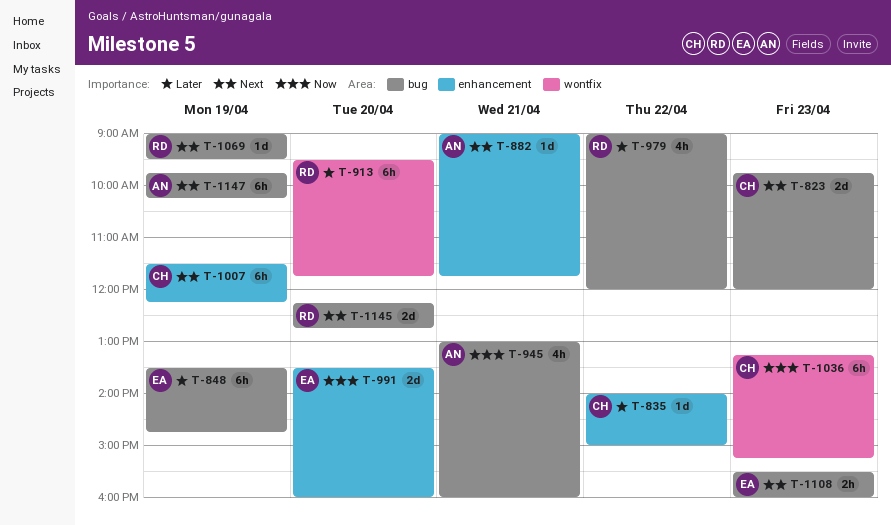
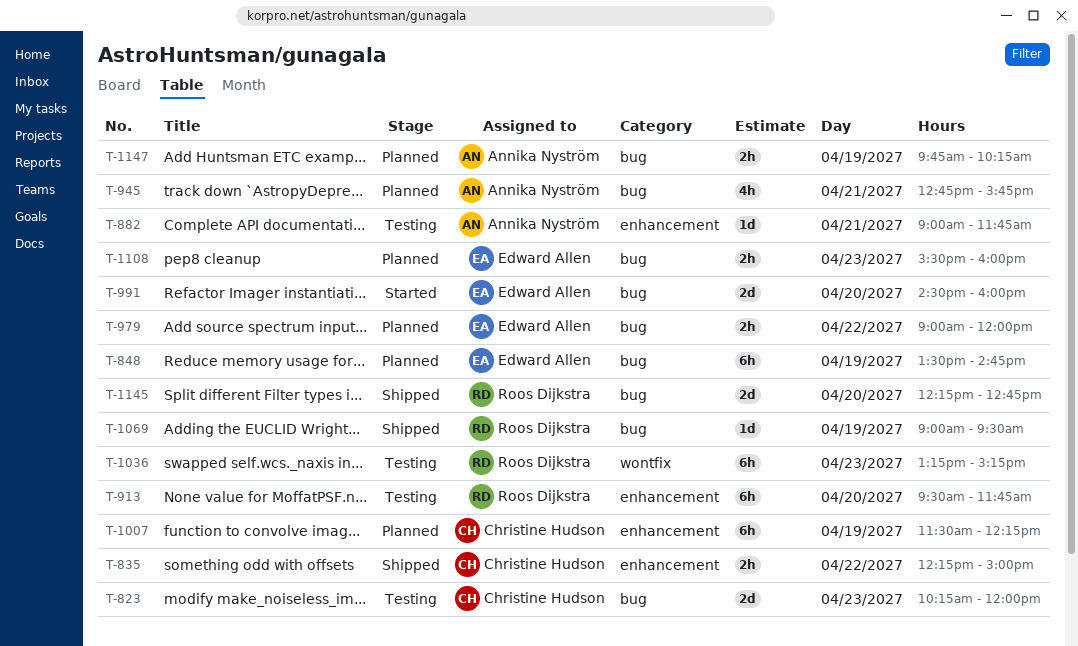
T-823, begins: 09:45 -> 10:15
T-835, estimate: 1d -> 2h
T-835, begins: 14:00 -> 12:15
T-913, label: wontfix -> enhancement
T-945, begins: 13:00 -> 12:45
T-945, ends: 16:00 -> 15:45
T-979, owner: Roos Dijkstra -> Edward Allen
T-979, estimate: 4h -> 2h
T-991, label: enhancement -> bug
T-991, begins: 13:30 -> 14:30
T-1036, owner: Christine Hudson -> Roos Dijkstra
T-1147, estimate: 6h -> 2h

